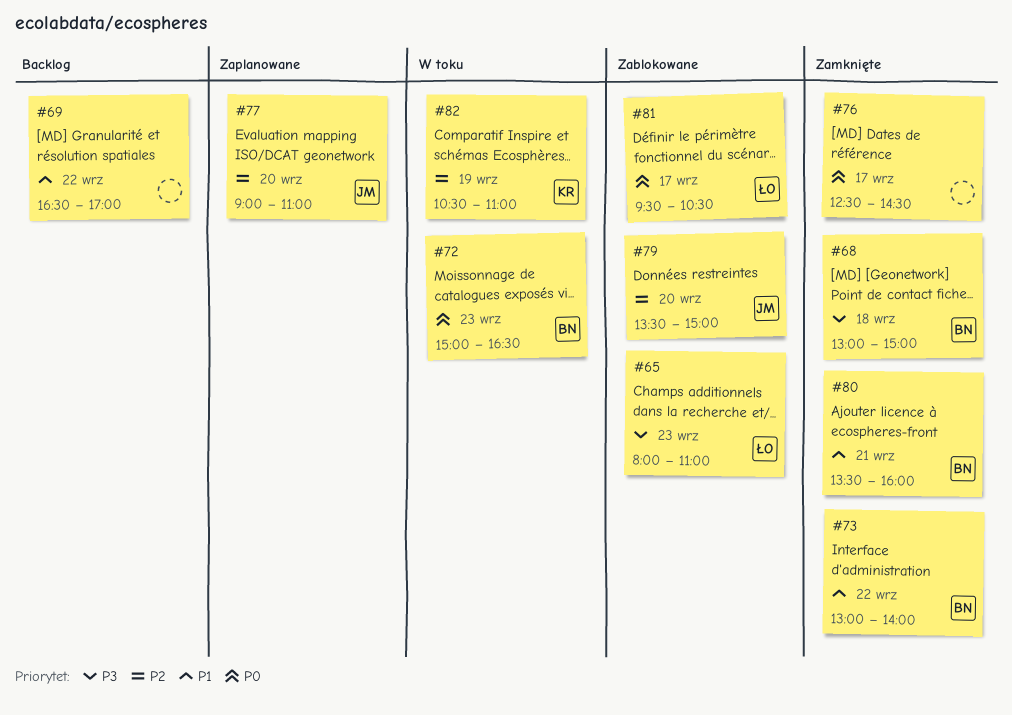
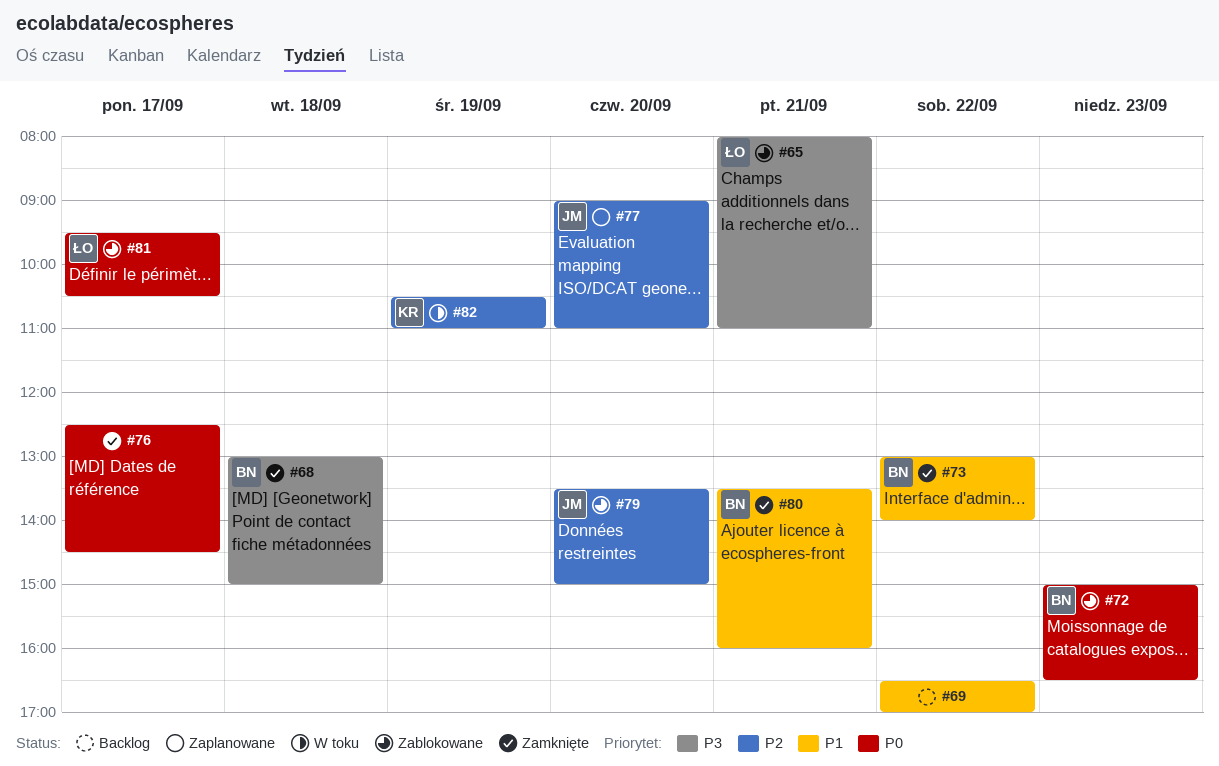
#65, day: Sep 23 -> Sep 21
#72, status: W toku -> Zablokowane

